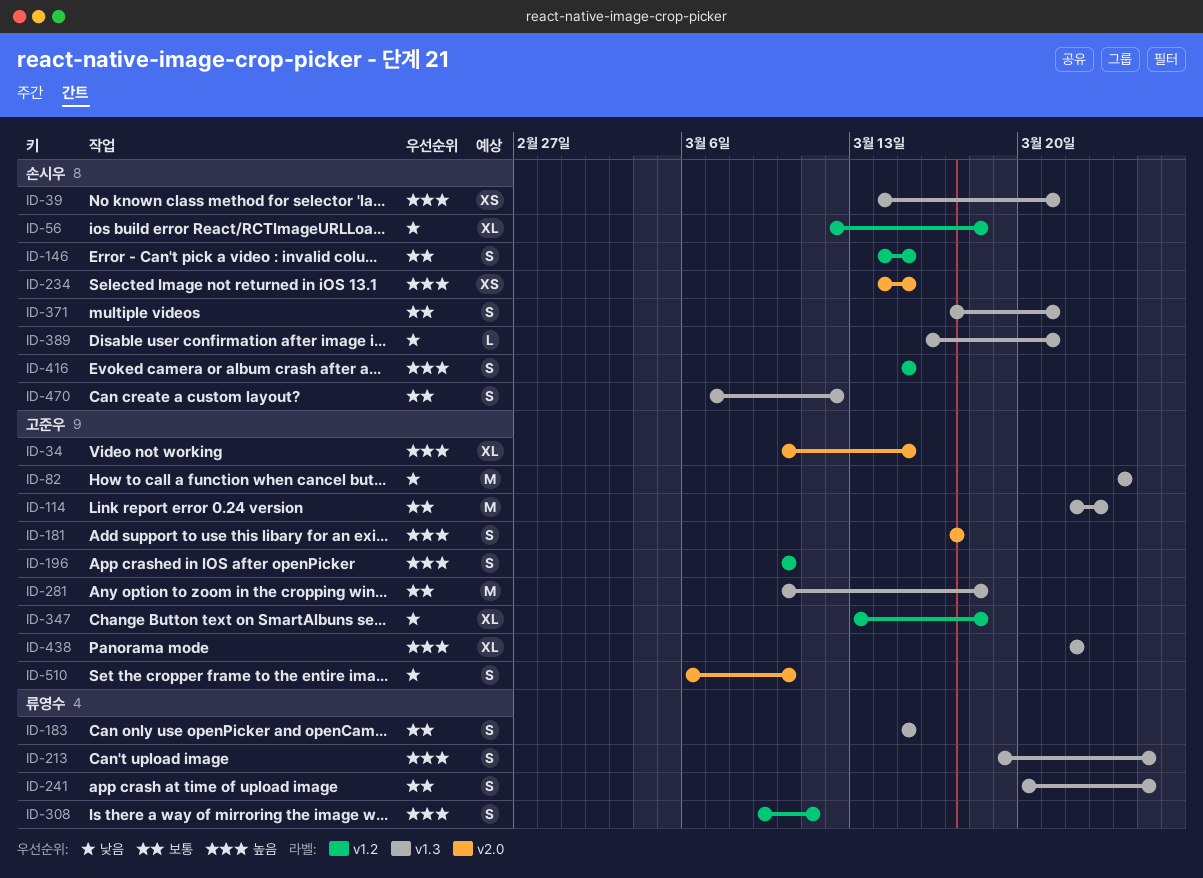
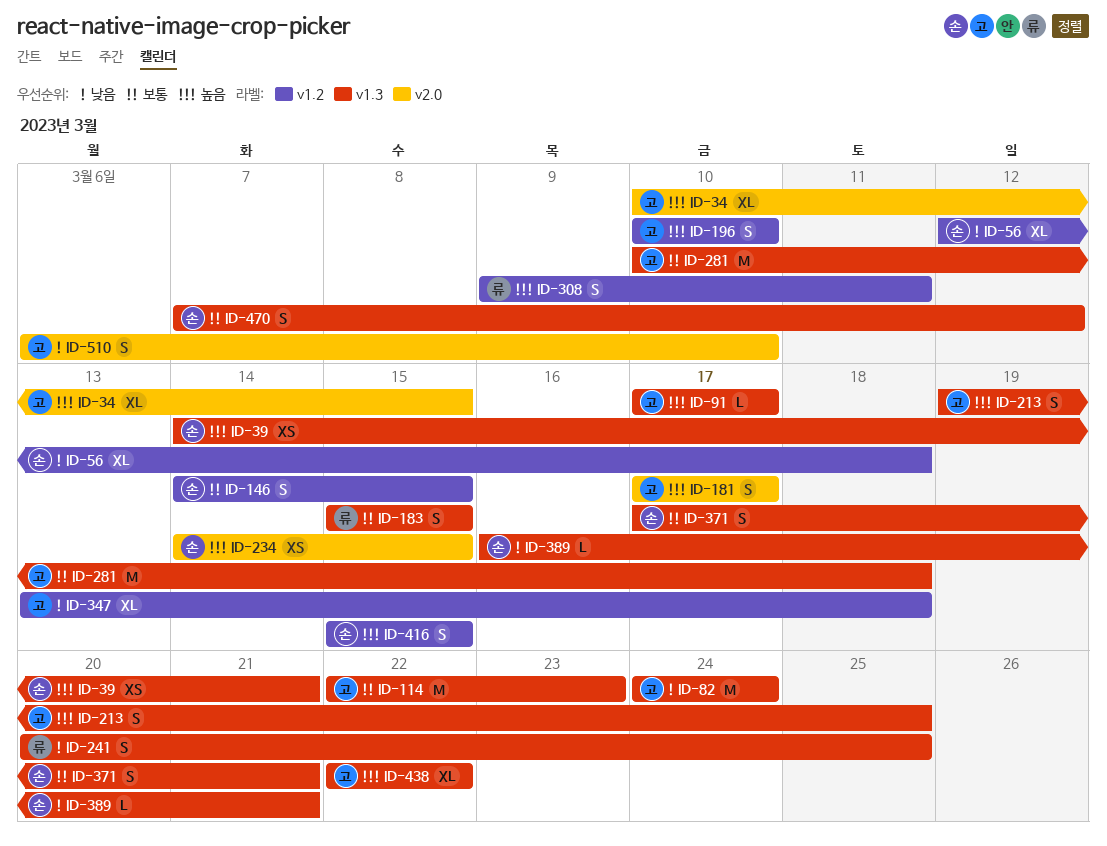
ID-91: none -> present
ID-213, owner: 류영수 -> 고준우
ID-241, priority: 보통 -> 낮음

